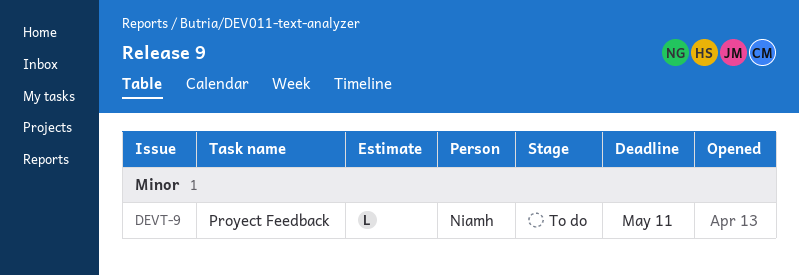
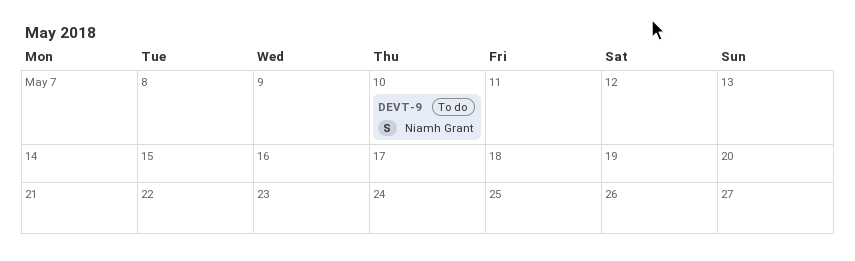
DEVT-9, estimate: L -> S
DEVT-9, due: May 11 -> May 10

